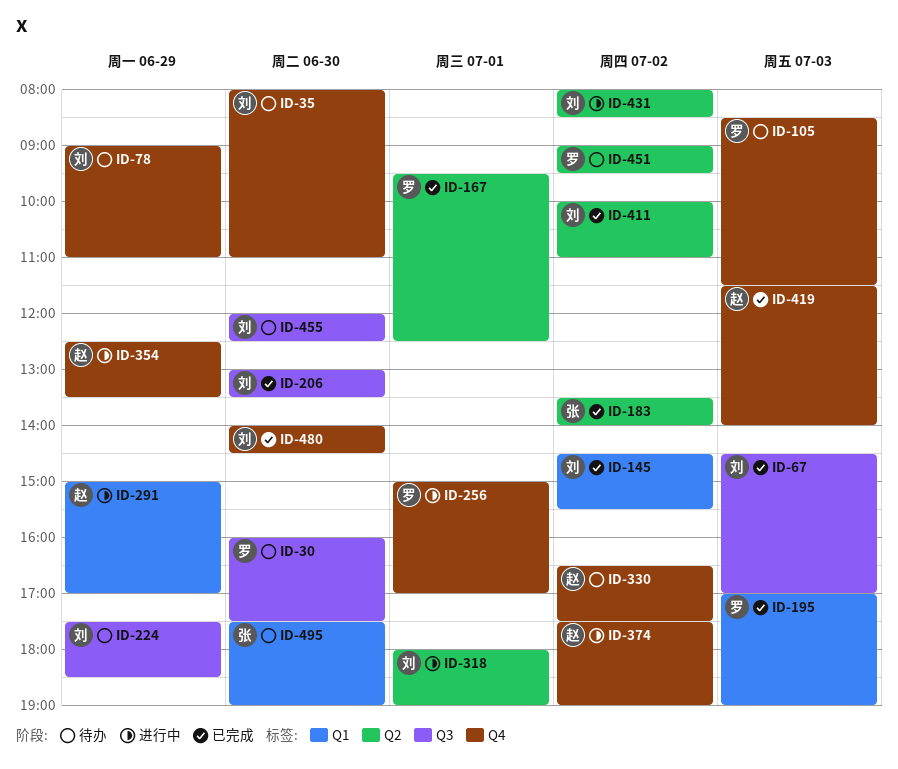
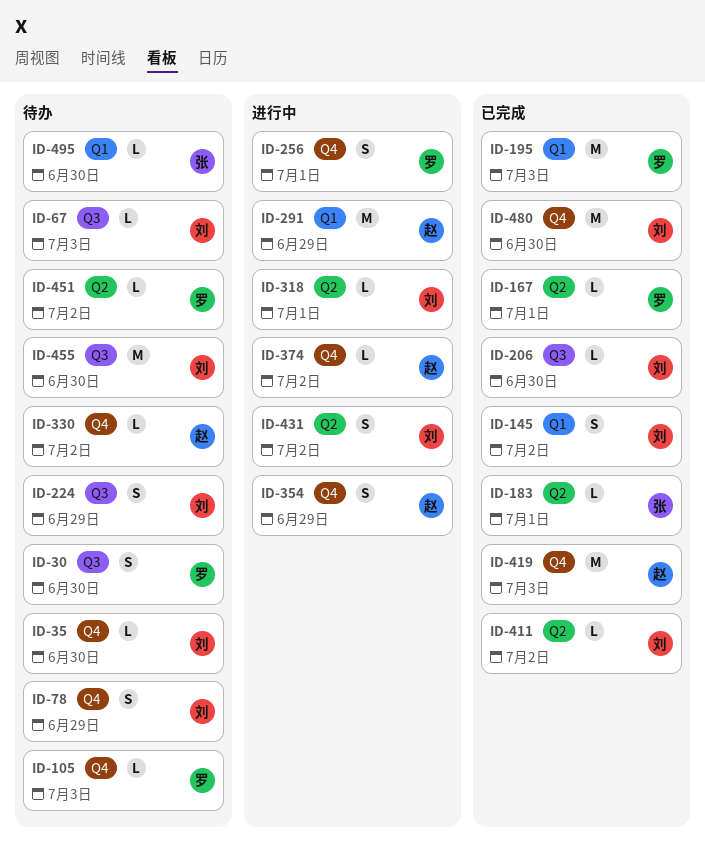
ID-67, status: 已完成 -> 待办
ID-183, day: Jul 2 -> Jul 1

